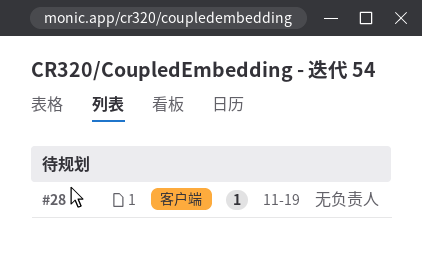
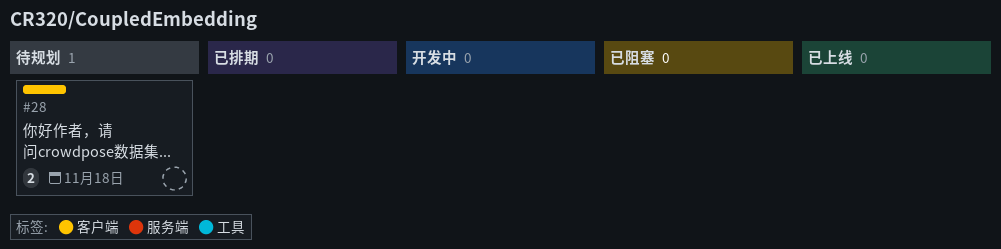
#28, estimate: 1 -> 2
#28, due: Nov 19 -> Nov 18

